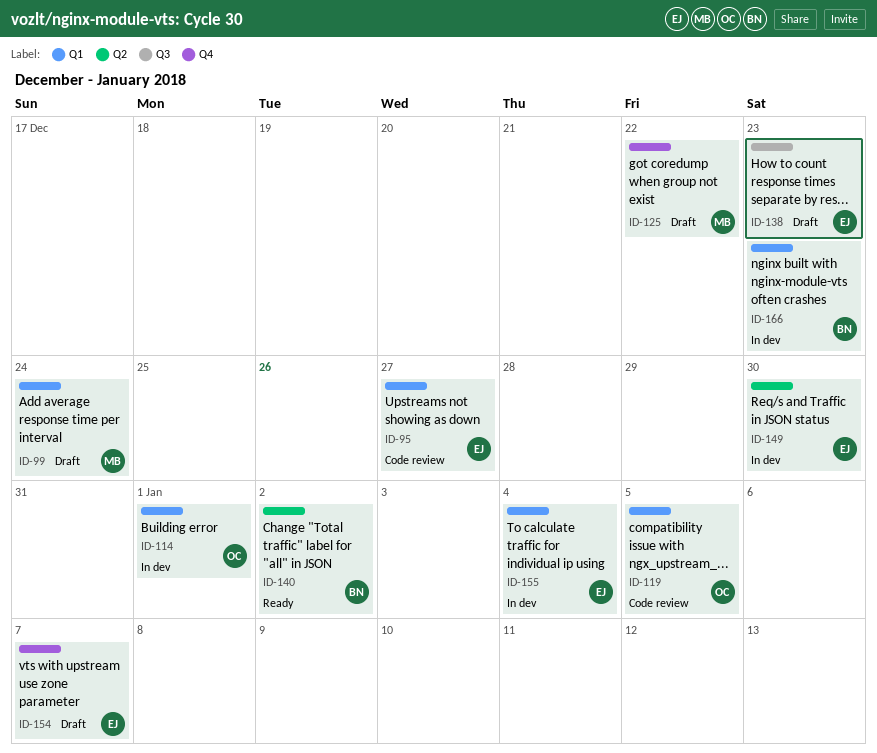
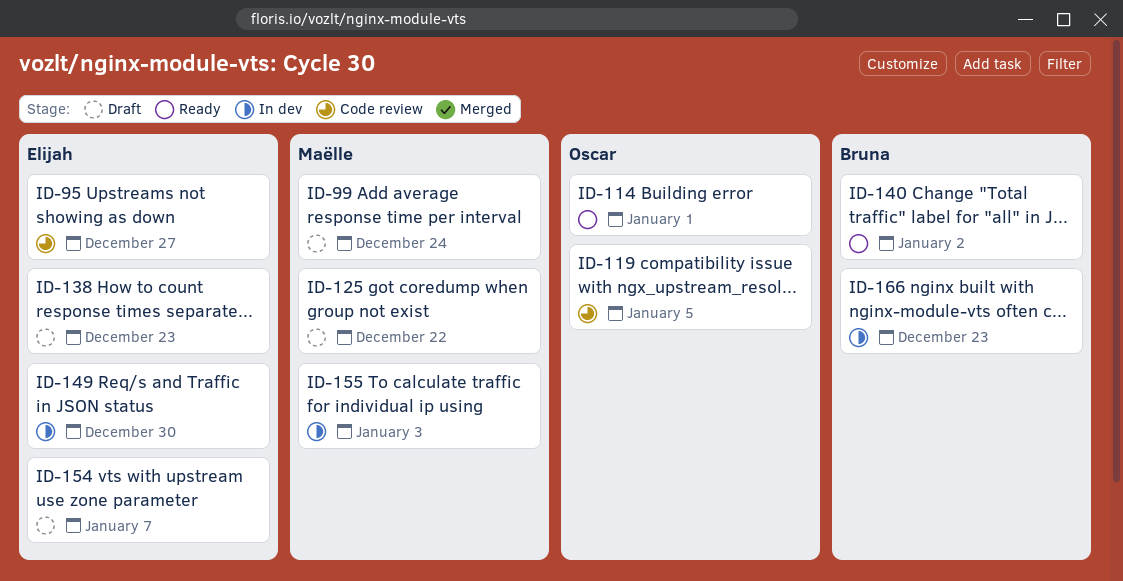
ID-114, status: In dev -> Ready
ID-155, owner: Elijah -> Maëlle
ID-155, due: Jan 4 -> Jan 3

